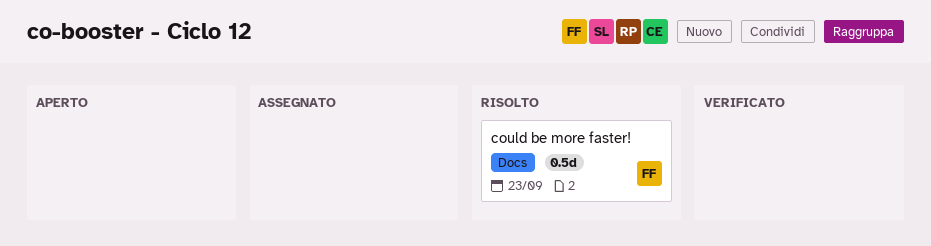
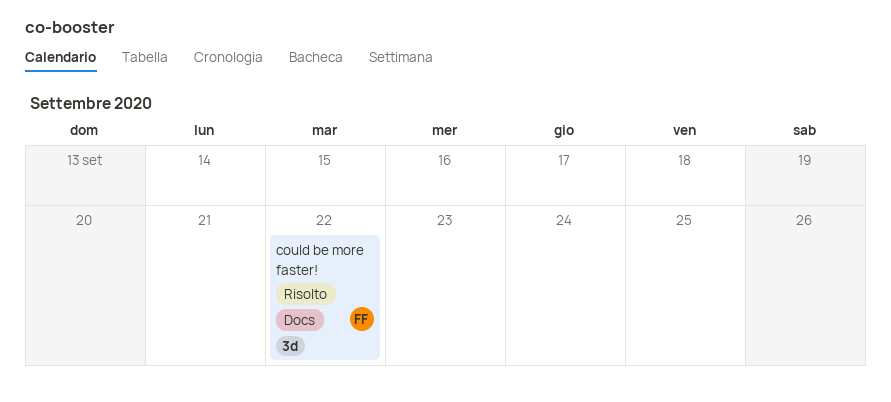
could be more faster!, estimate: 0.5d -> 3d
could be more faster!, due: Sep 23 -> Sep 22

